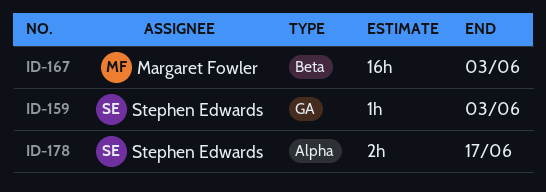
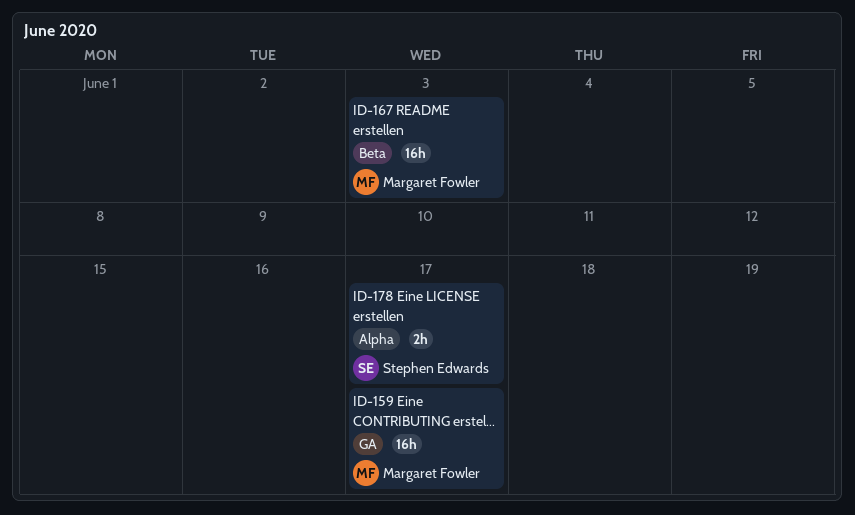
ID-159, owner: Stephen Edwards -> Margaret Fowler
ID-159, estimate: 1h -> 16h
ID-159, due: Jun 3 -> Jun 17

